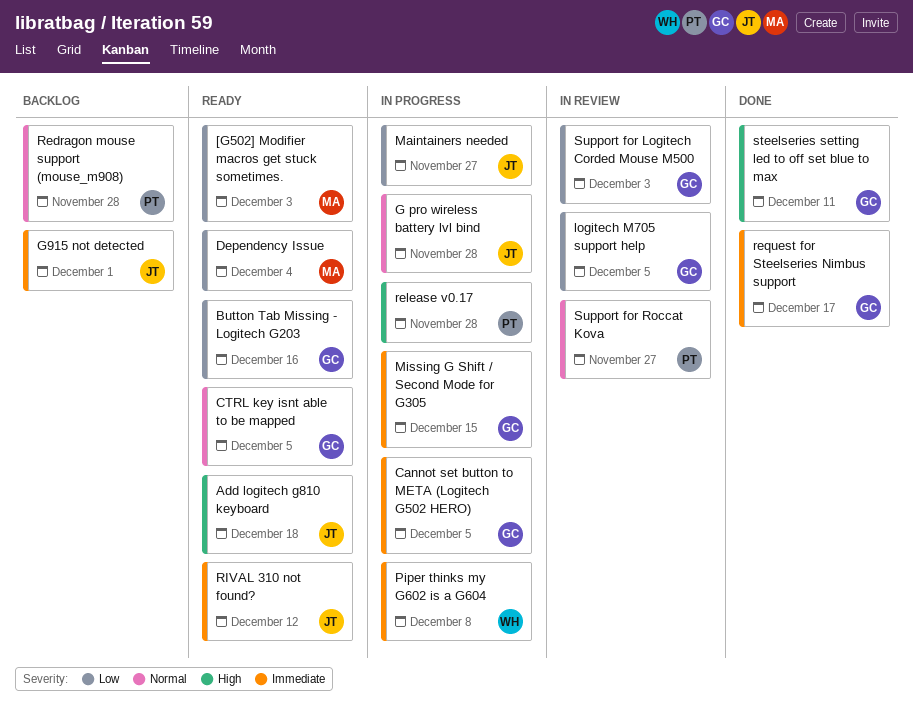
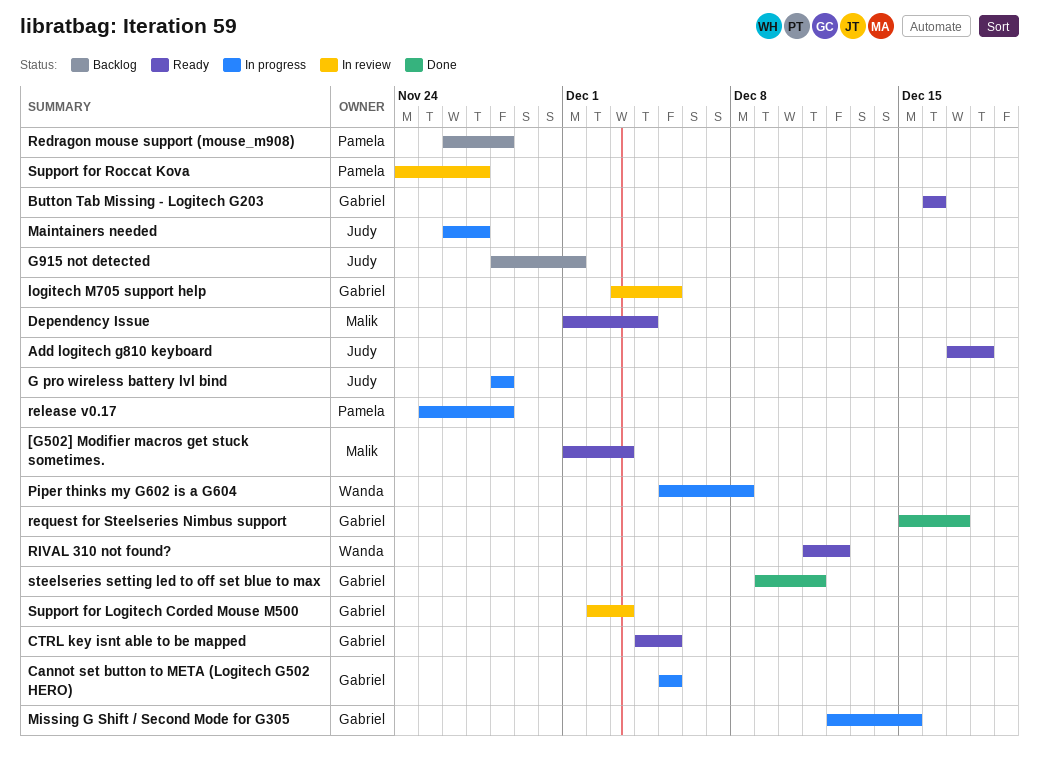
RIVAL 310 not found?, owner: Judy -> Wanda

